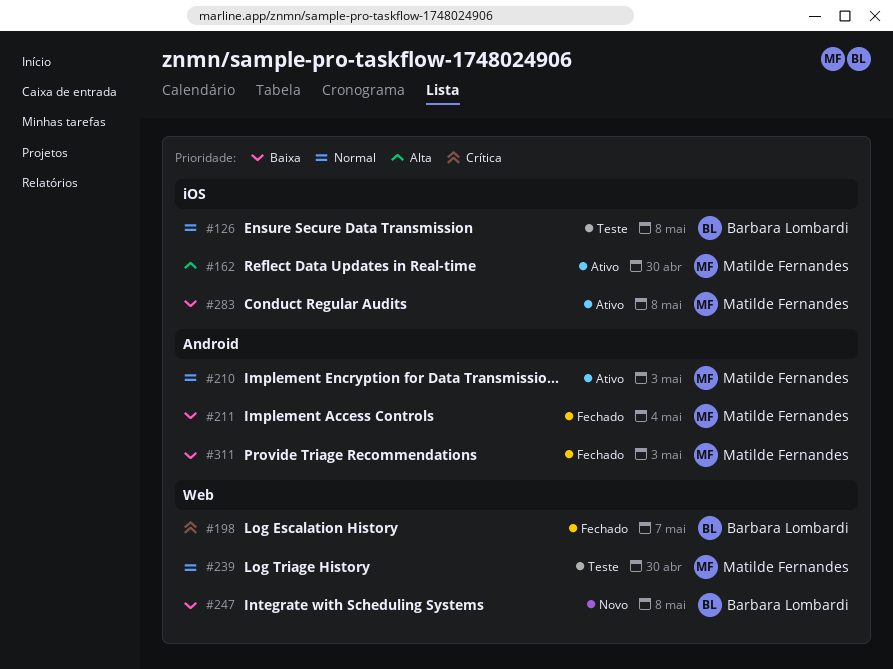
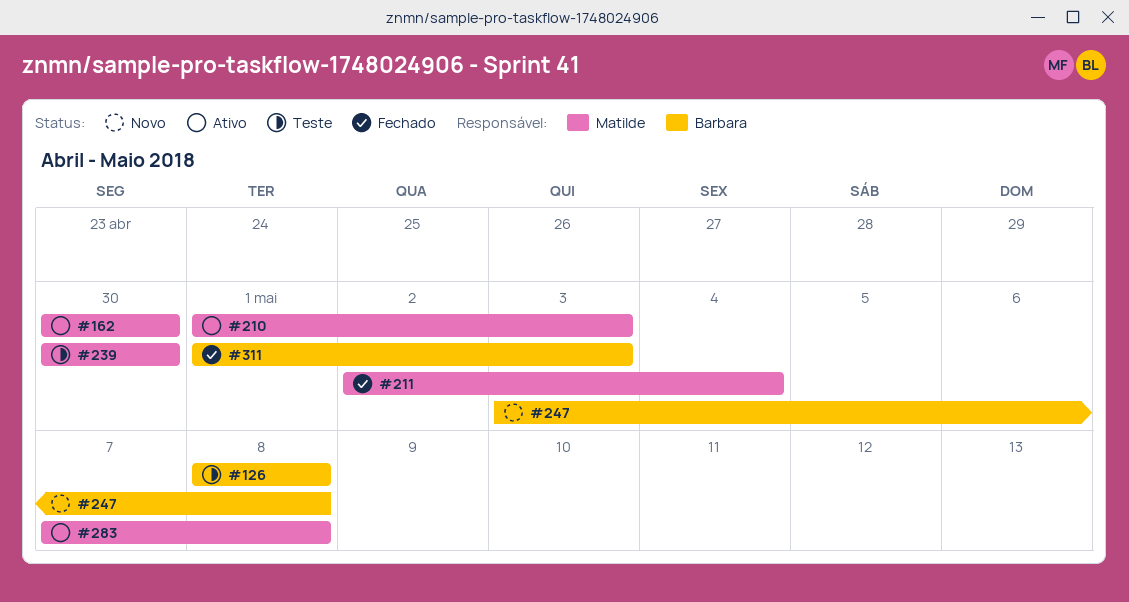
#198: present -> none
#311, owner: Matilde Fernandes -> Barbara Lombardi

